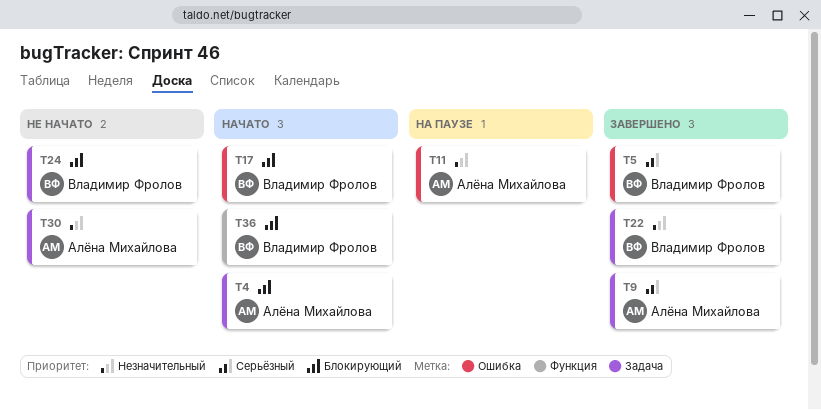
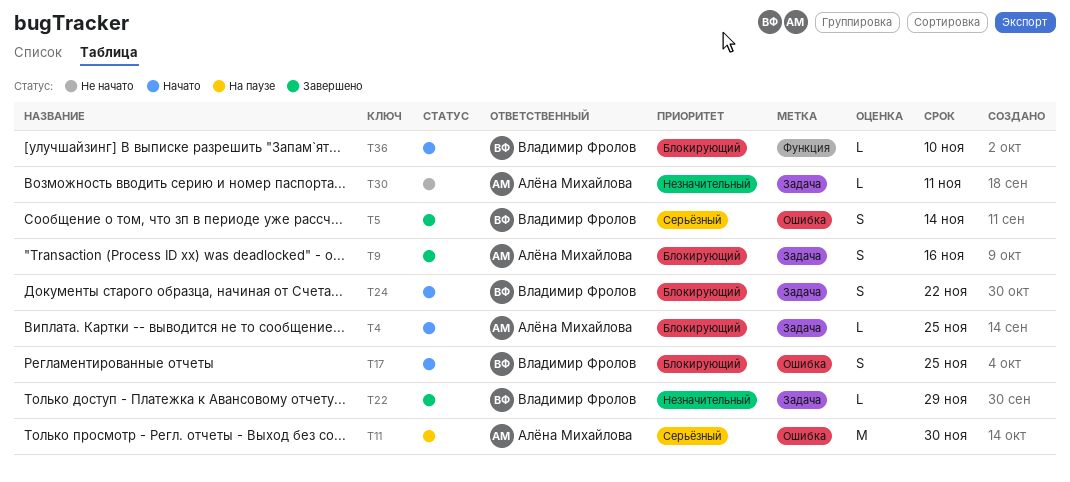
T9, priority: Серьёзный -> Блокирующий
T11, priority: Незначительный -> Серьёзный
T24, status: Не начато -> Начато

